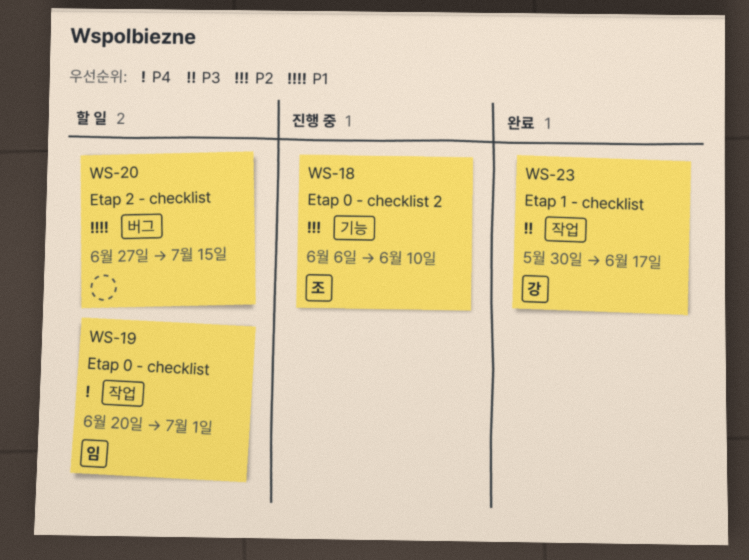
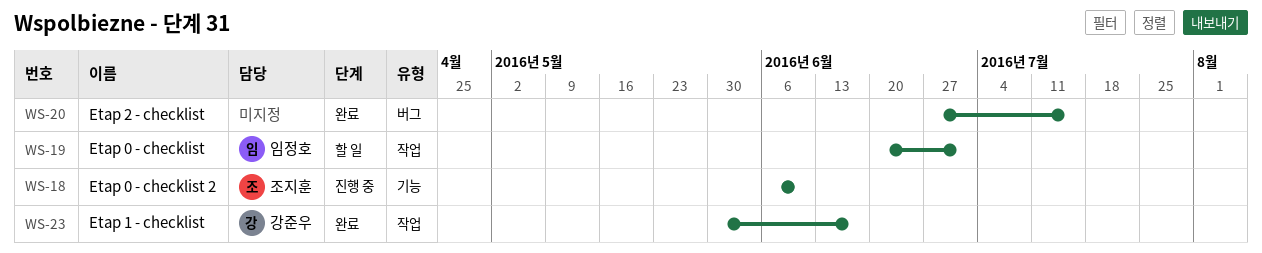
WS-20, status: 할 일 -> 완료

